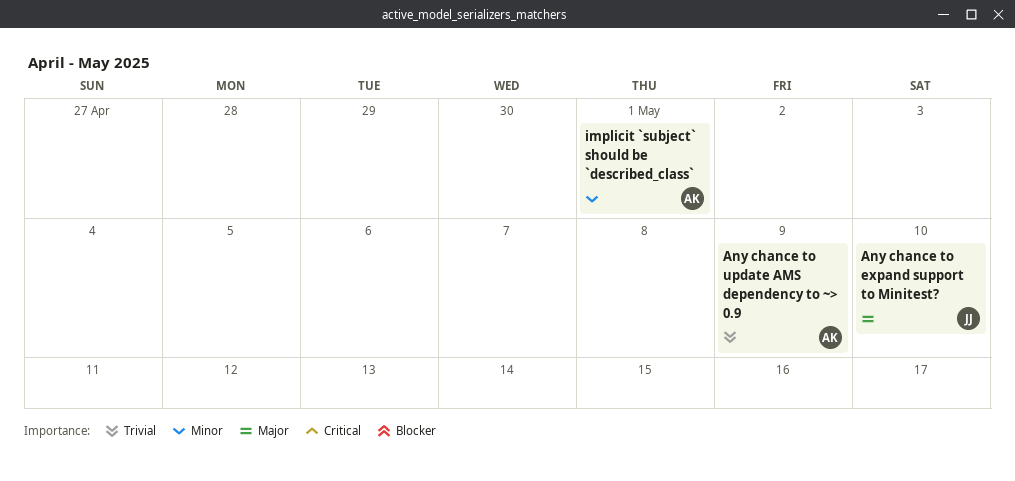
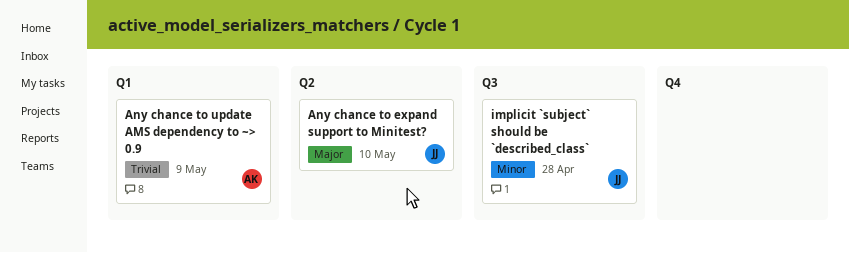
implicit `subject` should be `described_class`, owner: AK -> JJ
implicit `subject` should be `described_class`, due: May 1 -> Apr 28

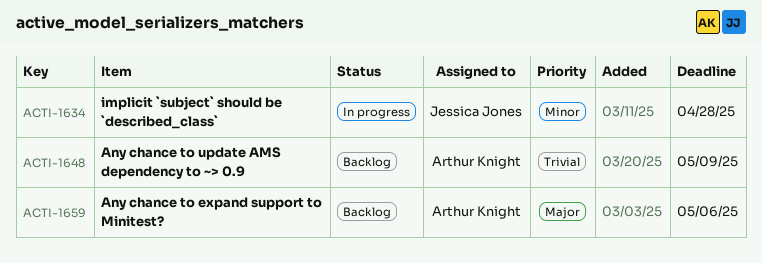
Any chance to expand support to Minitest?, owner: Jessica Jones -> Arthur Knight
Any chance to expand support to Minitest?, due: May 10 -> May 6

